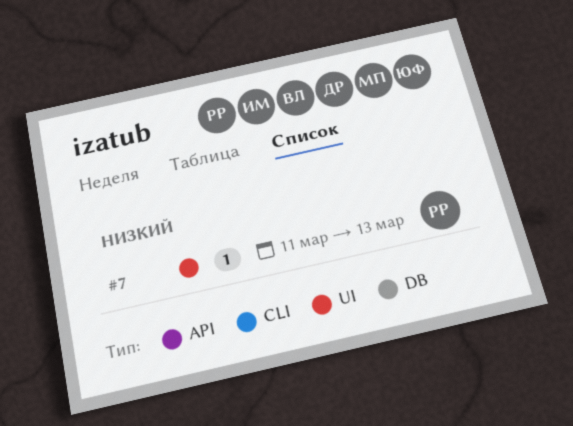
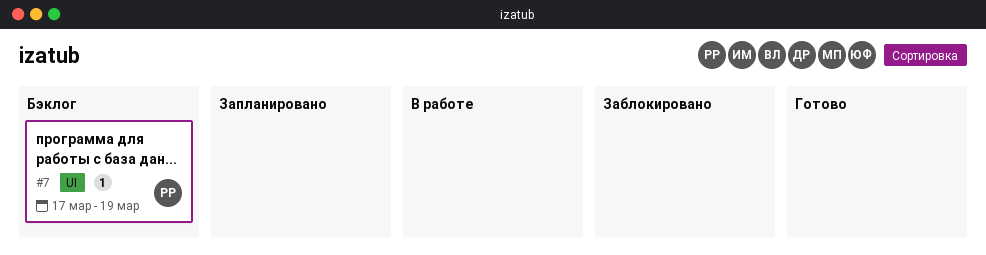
#7, start: Mar 11 -> Mar 17
#7, due: Mar 13 -> Mar 19

